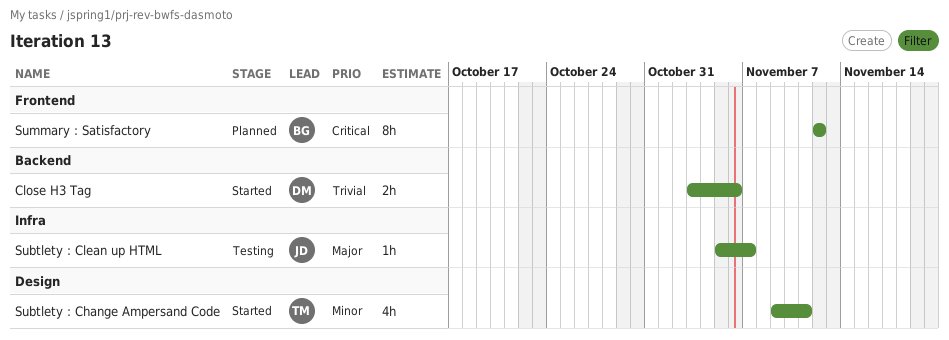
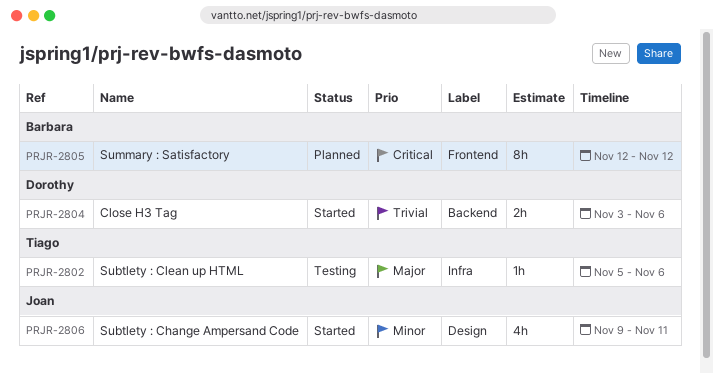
Subtlety : Change Ampersand Code, owner: Tiago -> Joan
Subtlety : Clean up HTML, owner: Joan -> Tiago
Subtlety : Clean up HTML, due: Nov 7 -> Nov 6

